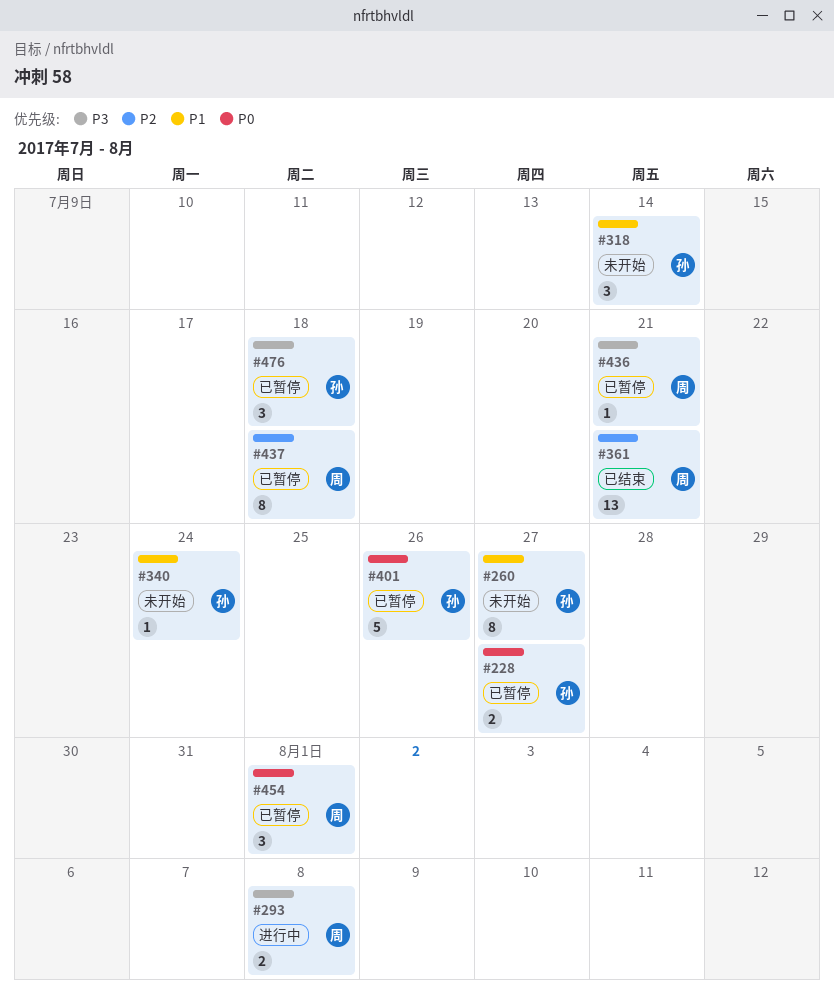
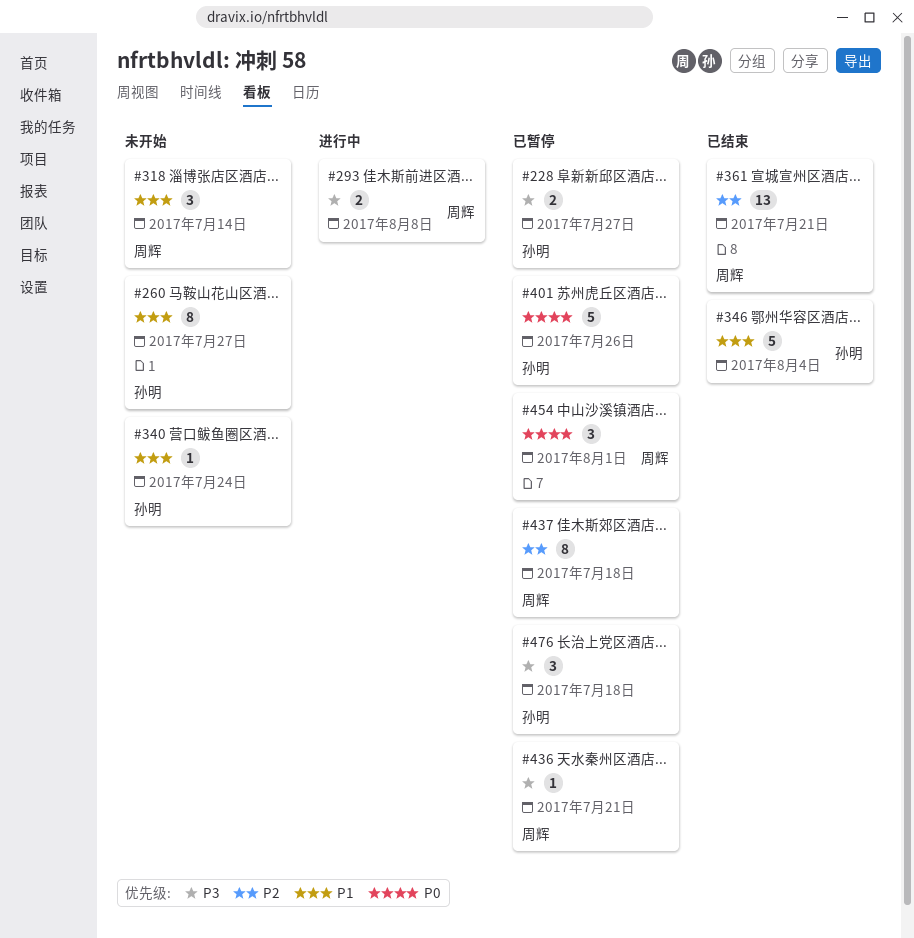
#228, priority: P0 -> P3
#318, owner: 孙明 -> 周辉
#346: none -> present

